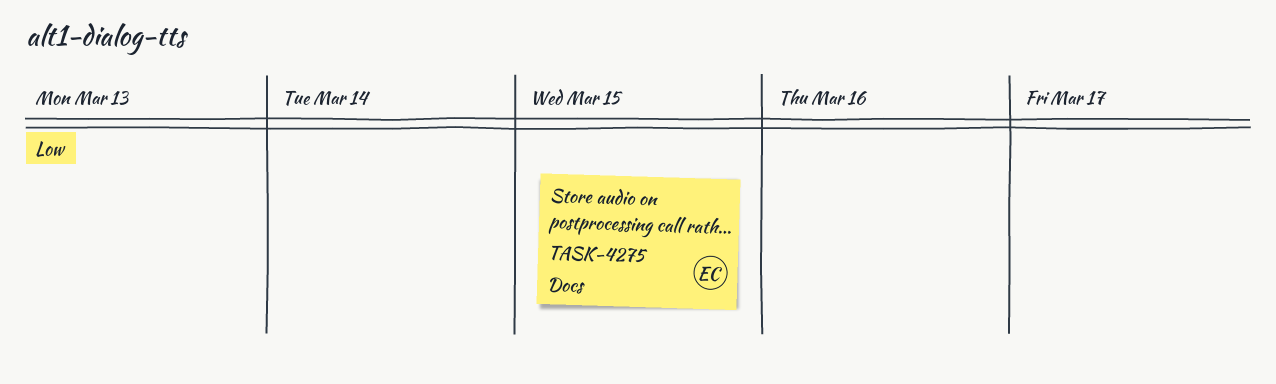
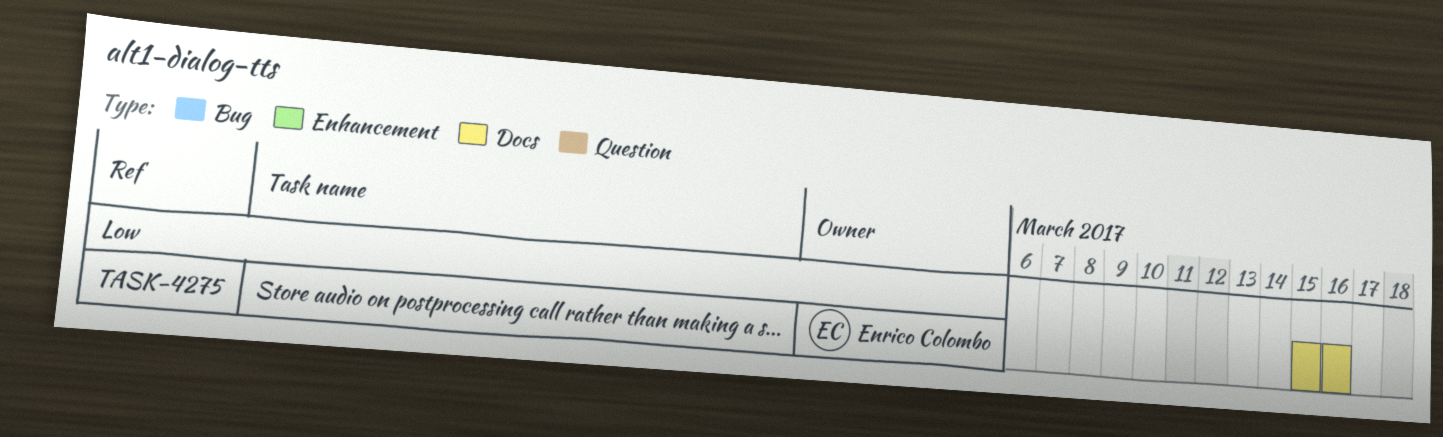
TASK-4275, due: Mar 15 -> Mar 16

